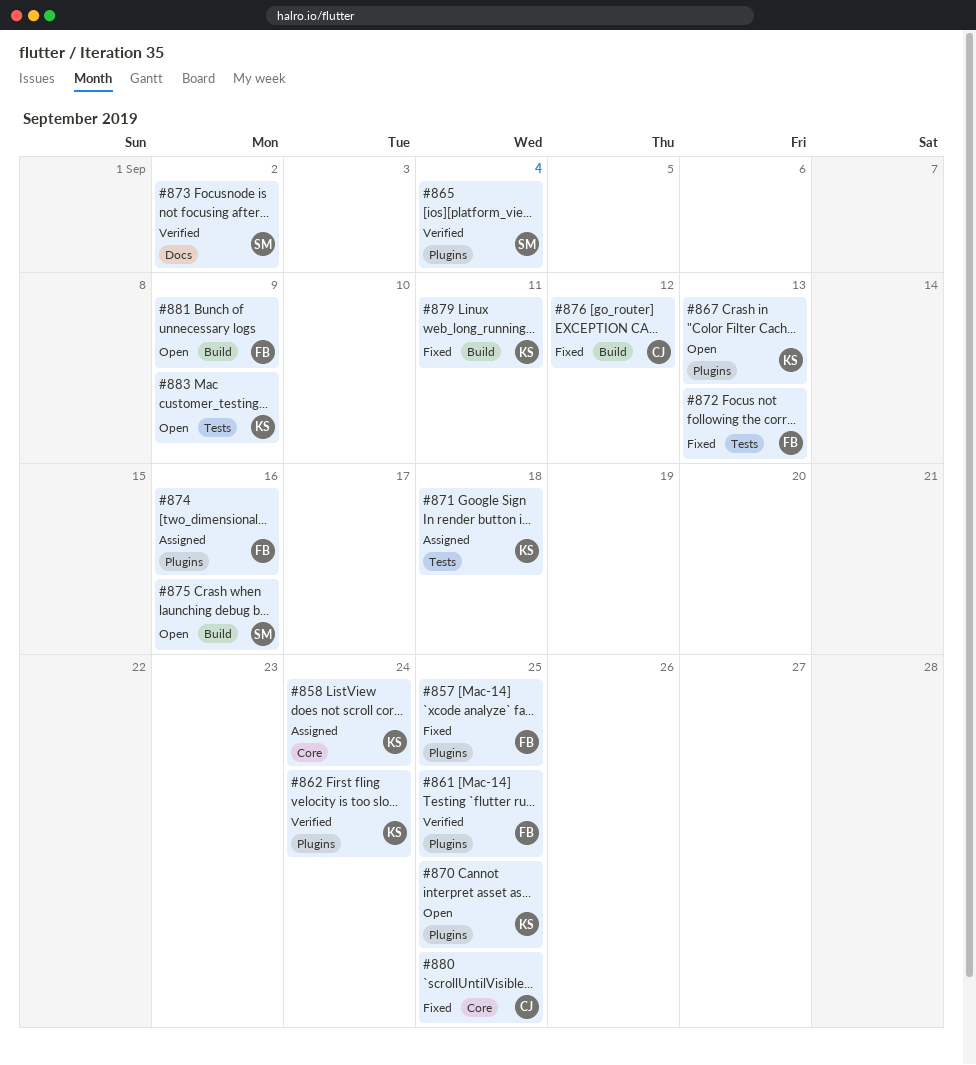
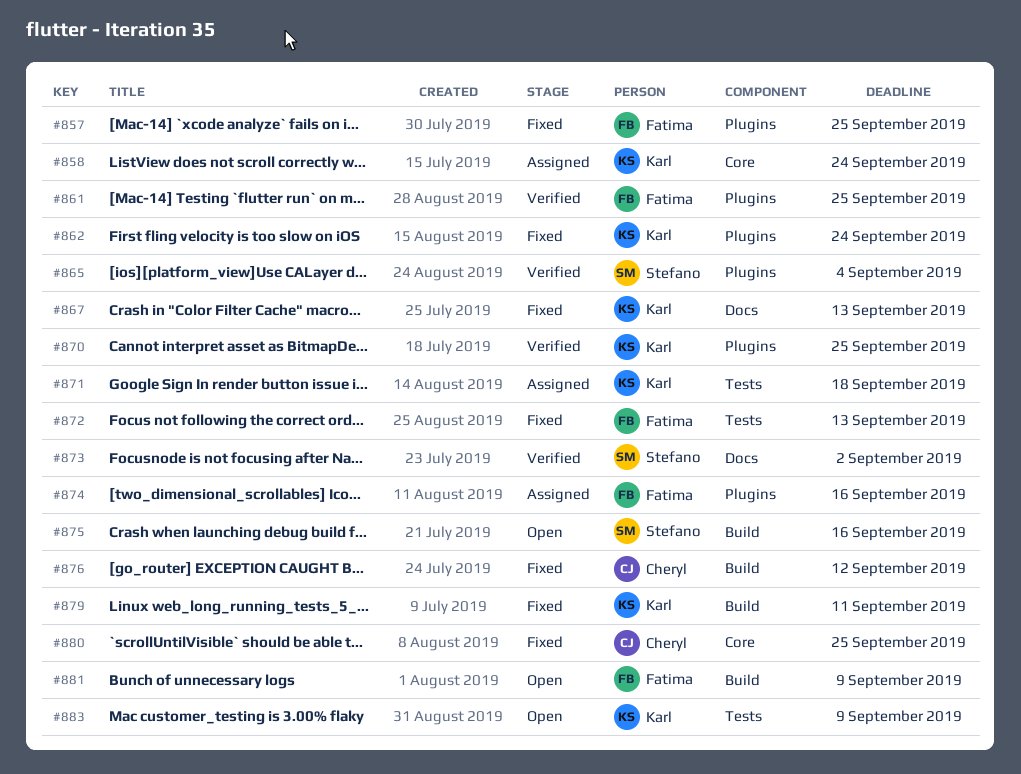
#862, status: Verified -> Fixed
#867, status: Open -> Fixed
#867, label: Plugins -> Docs
#870, status: Open -> Verified

